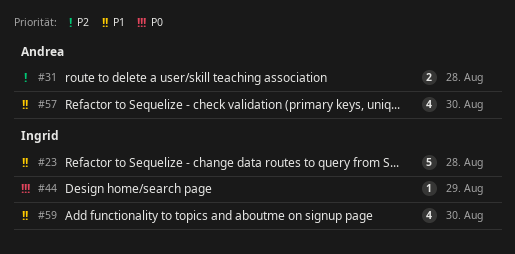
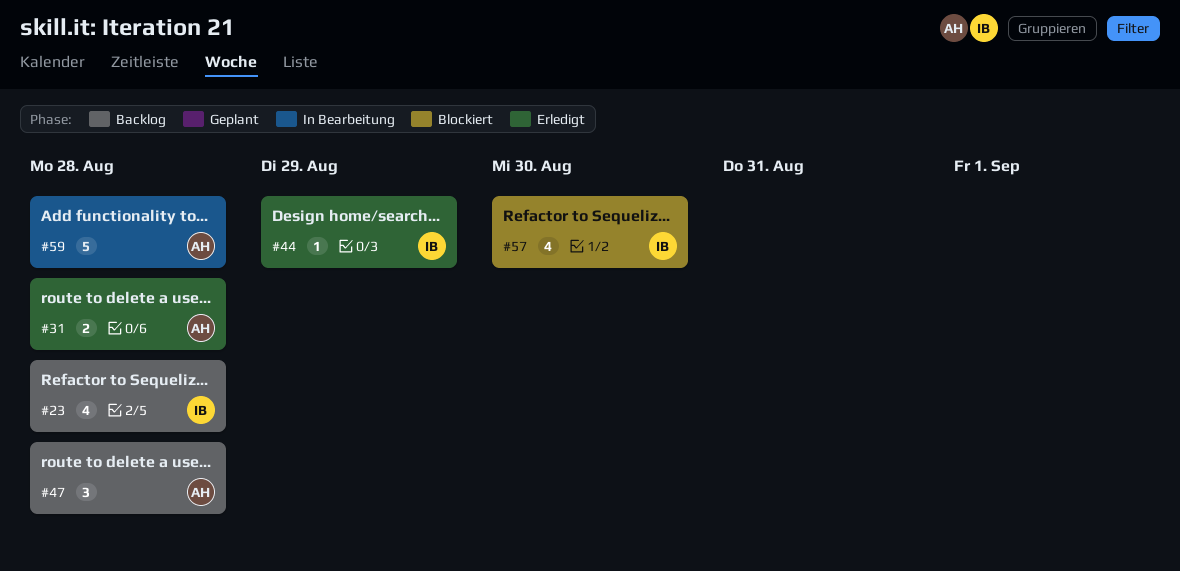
#23, estimate: 5 -> 4
#47: none -> present
#57, owner: Andrea -> Ingrid
#59, owner: Ingrid -> Andrea
#59, estimate: 4 -> 5
#59, due: Aug 30 -> Aug 28

